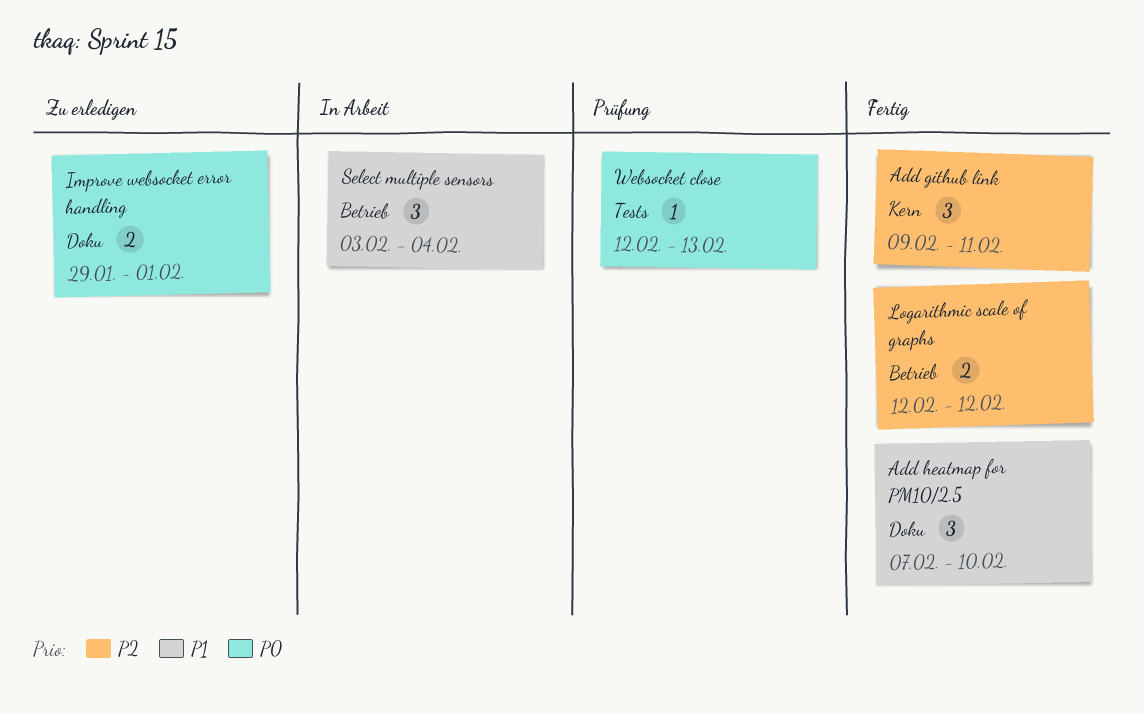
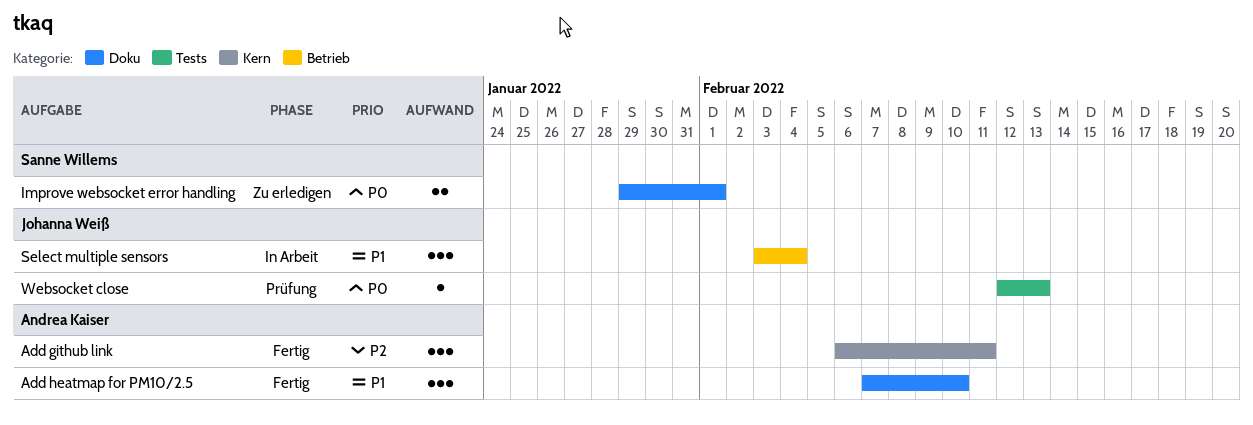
Add github link, start: Feb 9 -> Feb 6
Logarithmic scale of graphs: present -> none

